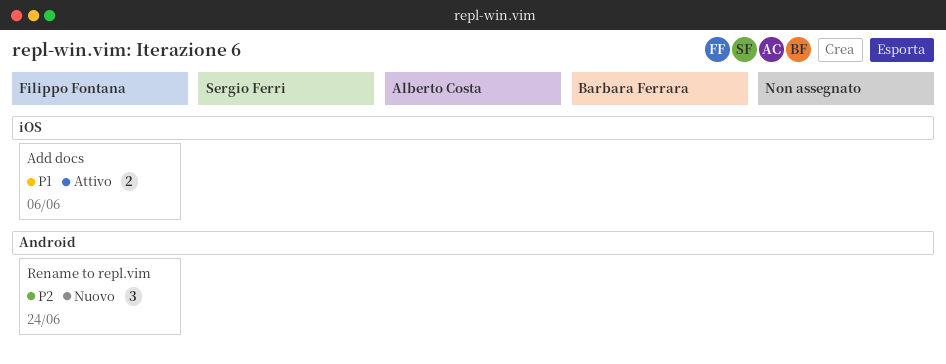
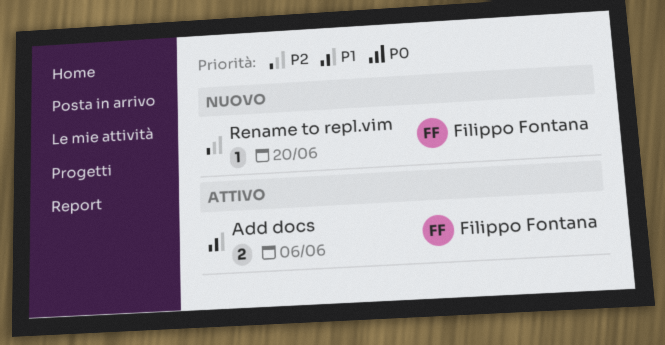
Rename to repl.vim, estimate: 3 -> 1
Rename to repl.vim, due: Jun 24 -> Jun 20

